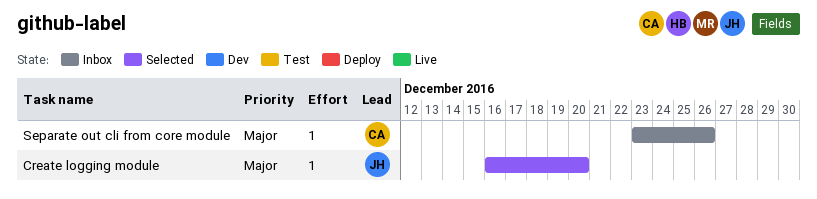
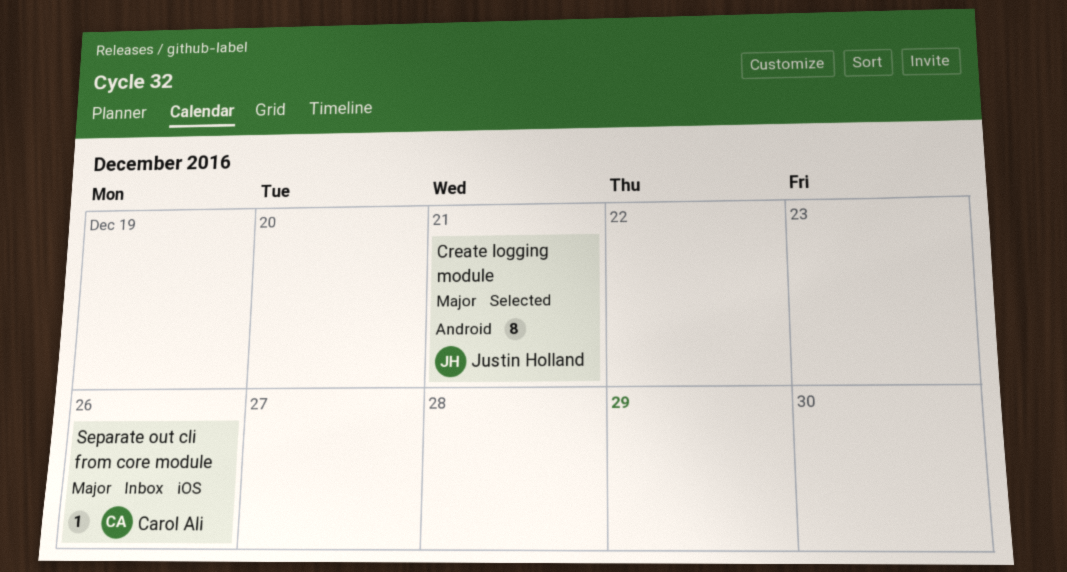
Create logging module, estimate: 1 -> 8
Create logging module, due: Dec 20 -> Dec 21

